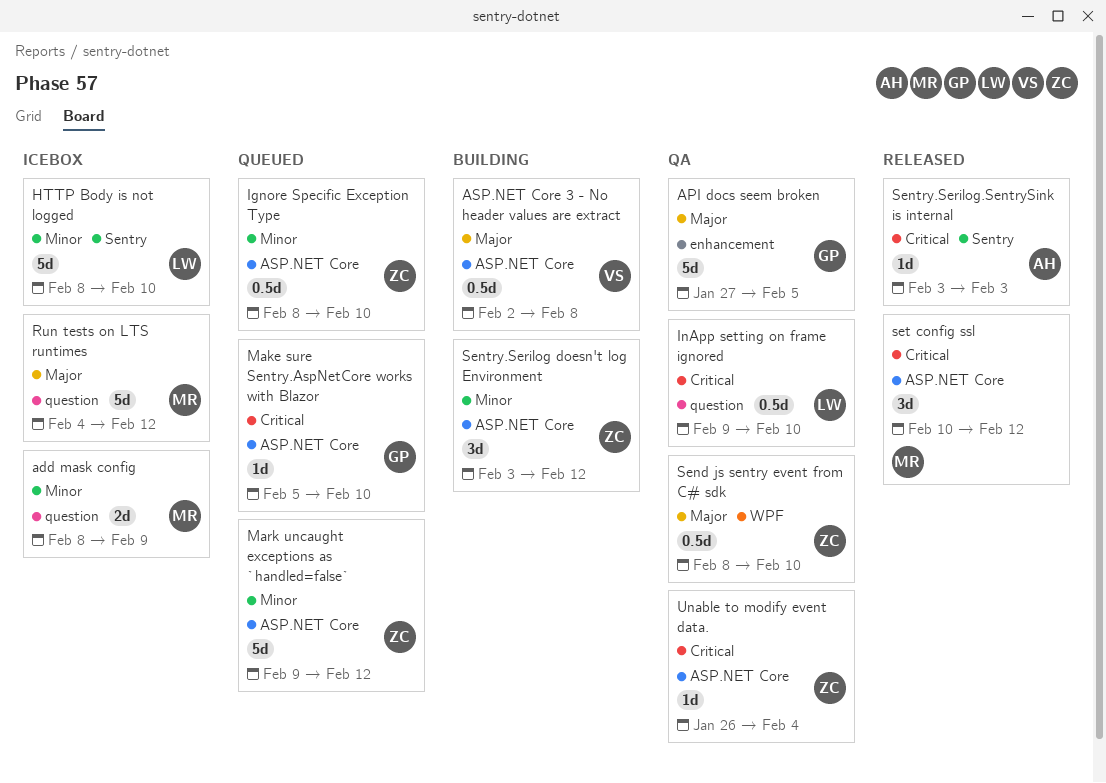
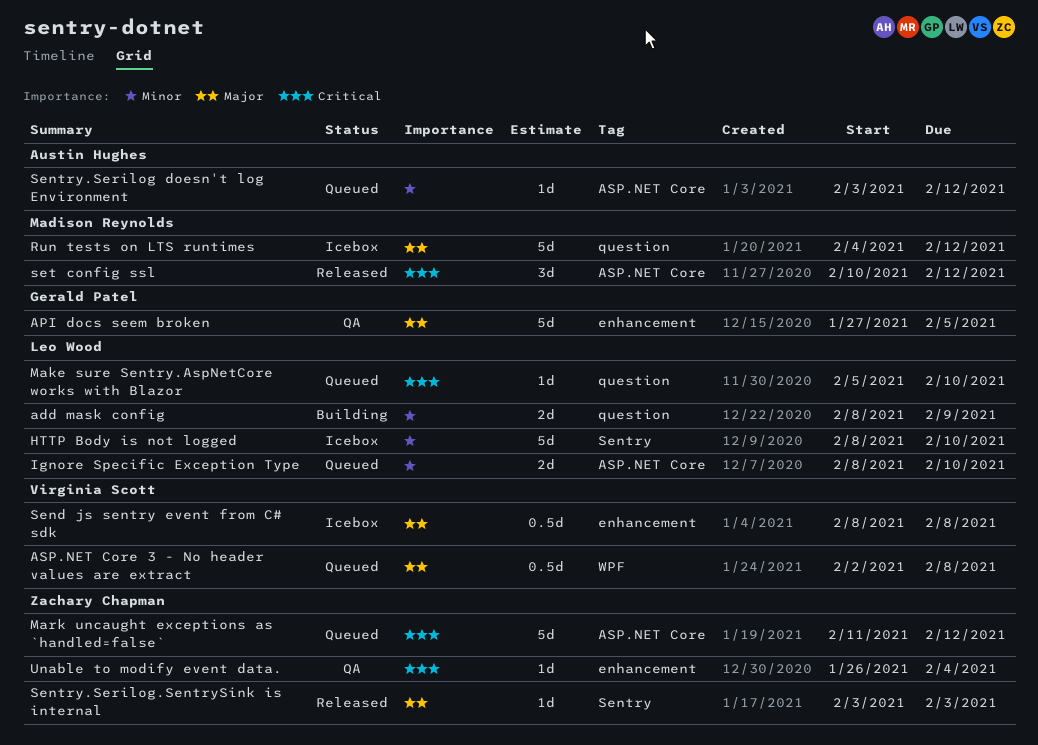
add mask config, status: Icebox -> Building
add mask config, owner: Madison Reynolds -> Leo Wood
ASP.NET Core 3 - No header values are extract, status: Building -> Queued
ASP.NET Core 3 - No header values are extract, label: ASP.NET Core -> WPF
Ignore Specific Exception Type, owner: Zachary Chapman -> Leo Wood
Ignore Specific Exception Type, estimate: 0.5d -> 2d
InApp setting on frame ignored: present -> none
Make sure Sentry.AspNetCore works with Blazor, owner: Gerald Patel -> Leo Wood
Make sure Sentry.AspNetCore works with Blazor, label: ASP.NET Core -> question
Mark uncaught exceptions as `handled=false`, priority: Minor -> Critical
Mark uncaught exceptions as `handled=false`, start: Feb 9 -> Feb 11
Send js sentry event from C# sdk, status: QA -> Icebox
Send js sentry event from C# sdk, owner: Zachary Chapman -> Virginia Scott
Send js sentry event from C# sdk, label: WPF -> enhancement
Send js sentry event from C# sdk, due: Feb 10 -> Feb 8
Sentry.Serilog doesn't log Environment, status: Building -> Queued
Sentry.Serilog doesn't log Environment, owner: Zachary Chapman -> Austin Hughes
Sentry.Serilog doesn't log Environment, estimate: 3d -> 1d
Sentry.Serilog.SentrySink is internal, owner: Austin Hughes -> Zachary Chapman
Sentry.Serilog.SentrySink is internal, priority: Critical -> Major
Unable to modify event data., label: ASP.NET Core -> enhancement

